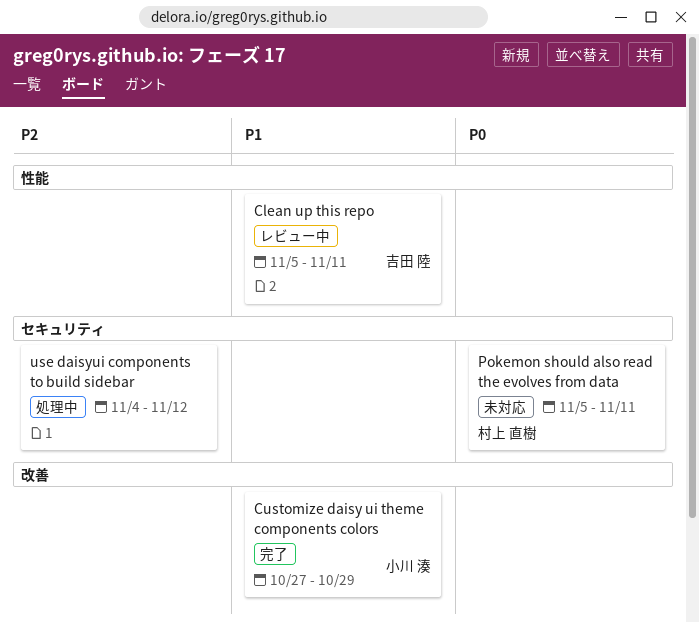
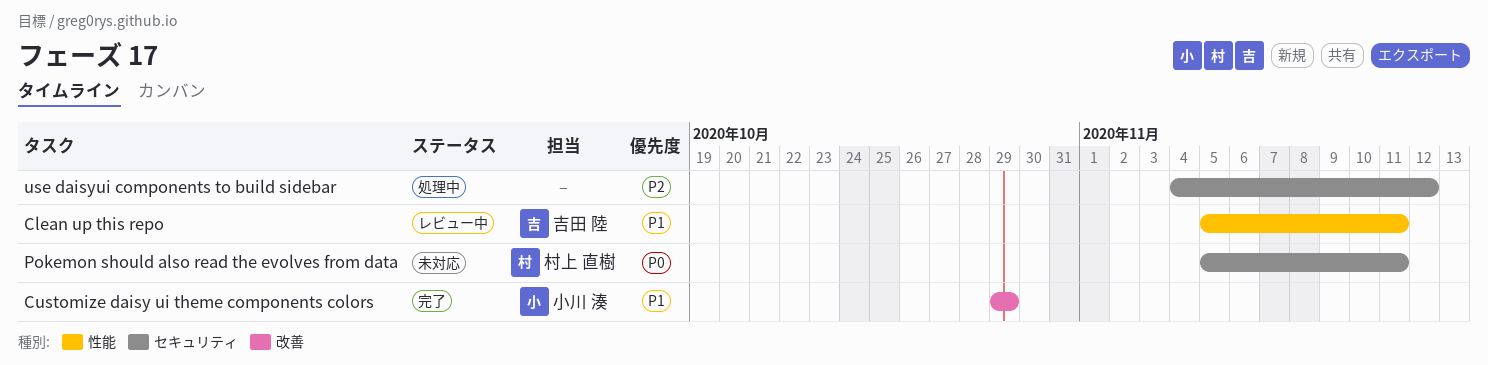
Customize daisy ui theme components colors, start: Oct 27 -> Oct 29

